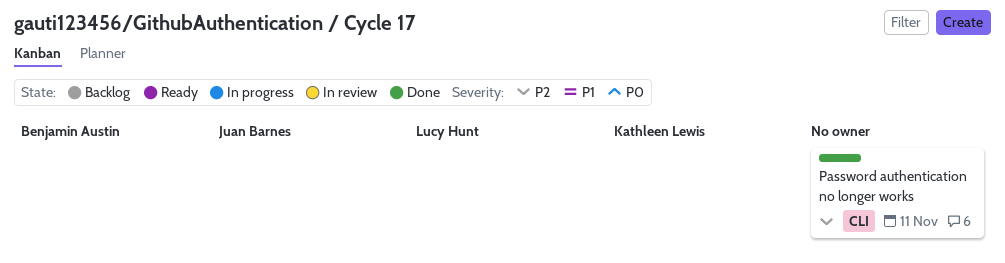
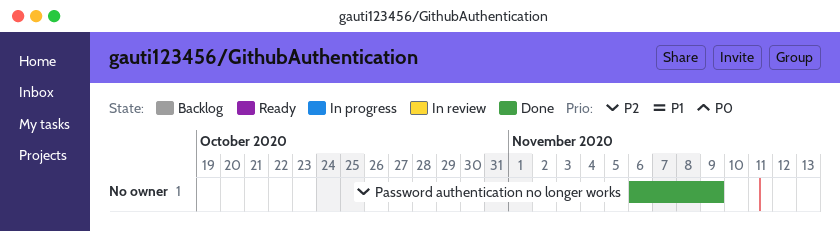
Password authentication no longer works, due: Nov 11 -> Nov 9

